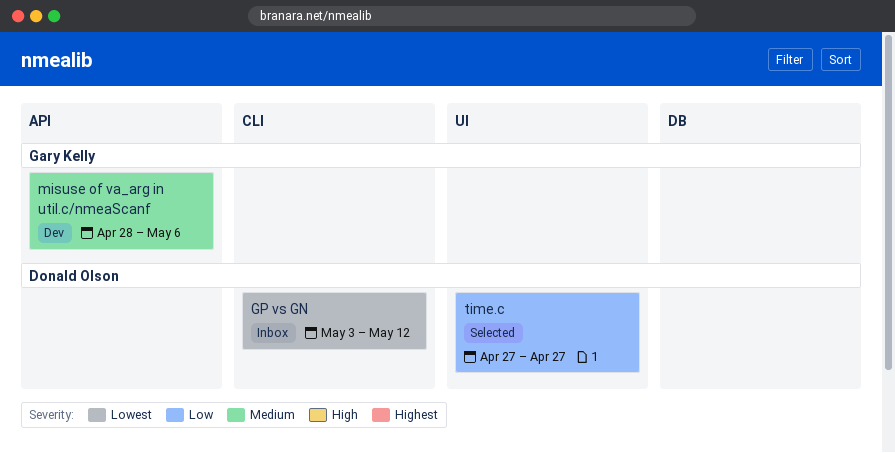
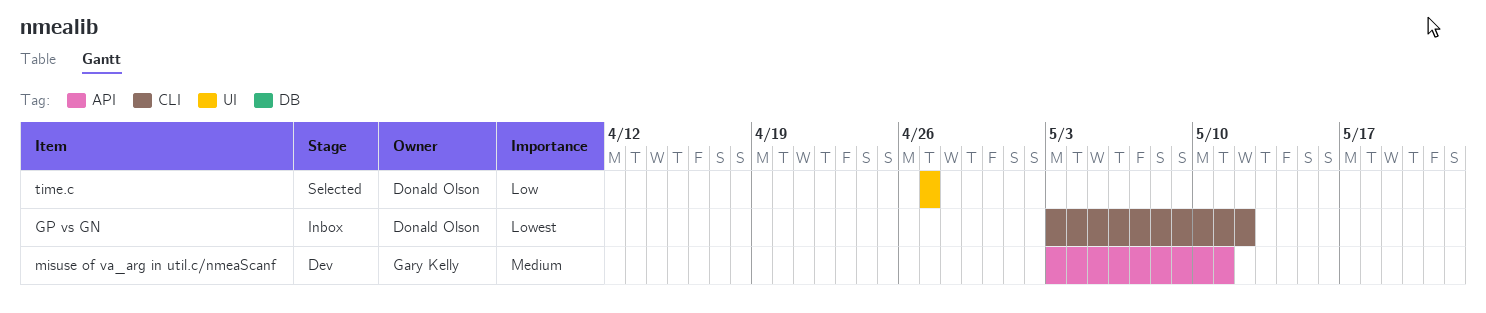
misuse of va_arg in util.c/nmeaScanf, start: Apr 28 -> May 3
misuse of va_arg in util.c/nmeaScanf, due: May 6 -> May 11

